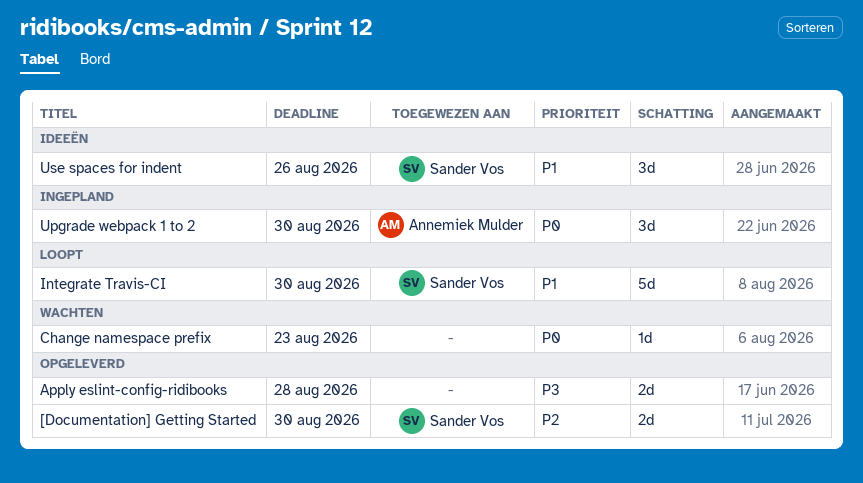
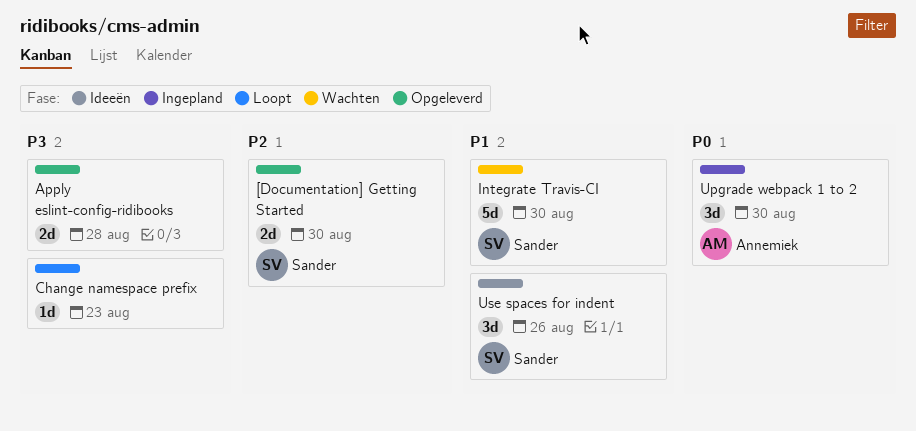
Change namespace prefix, status: Wachten -> Loopt
Change namespace prefix, priority: P0 -> P3
Integrate Travis-CI, status: Loopt -> Wachten

